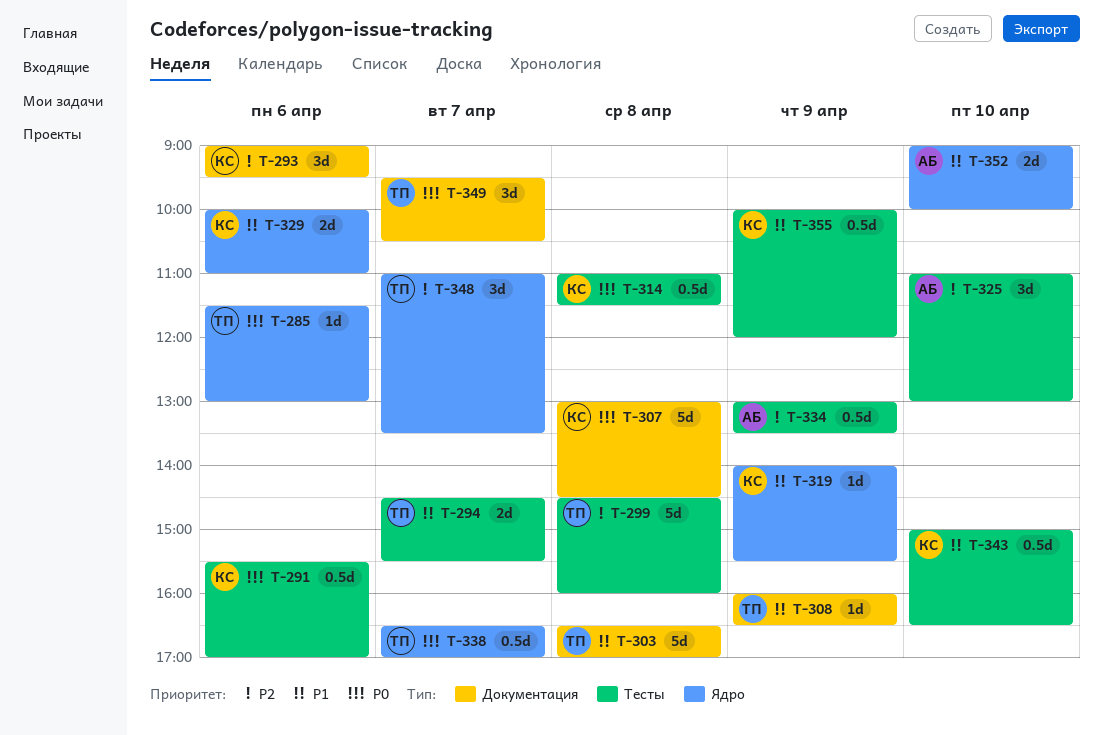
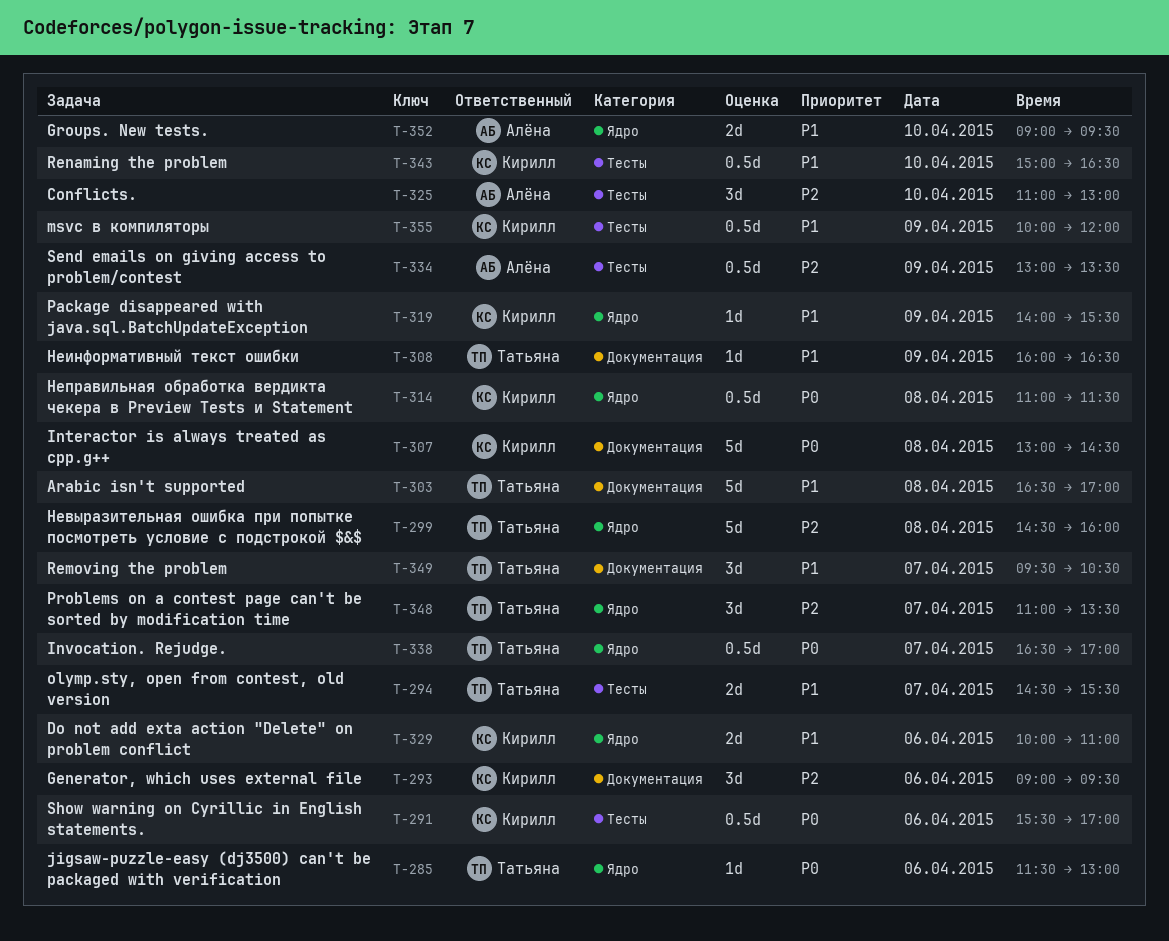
T-299, label: Тесты -> Ядро
T-314, label: Тесты -> Ядро
T-349, priority: P0 -> P1
T-352, ends: 10:00 -> 09:30

